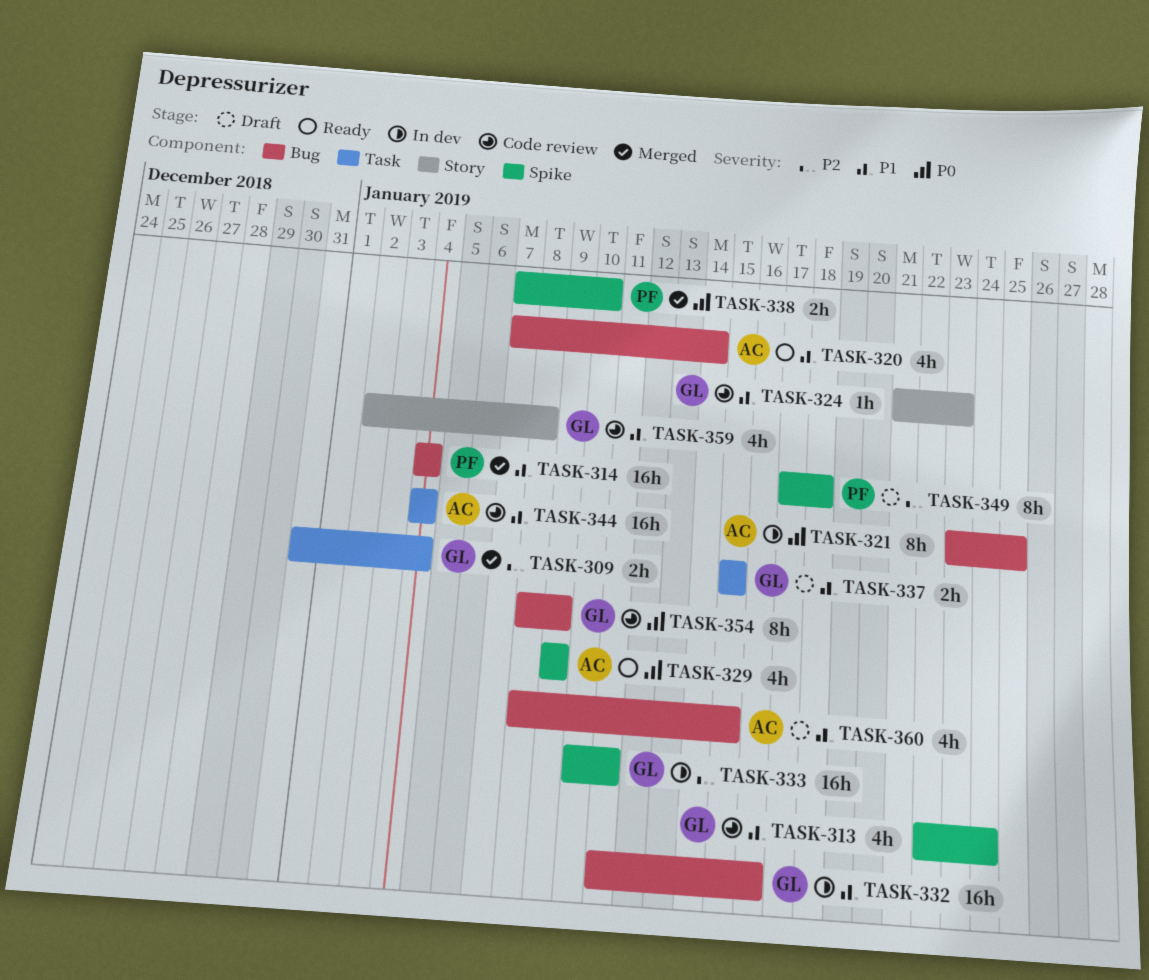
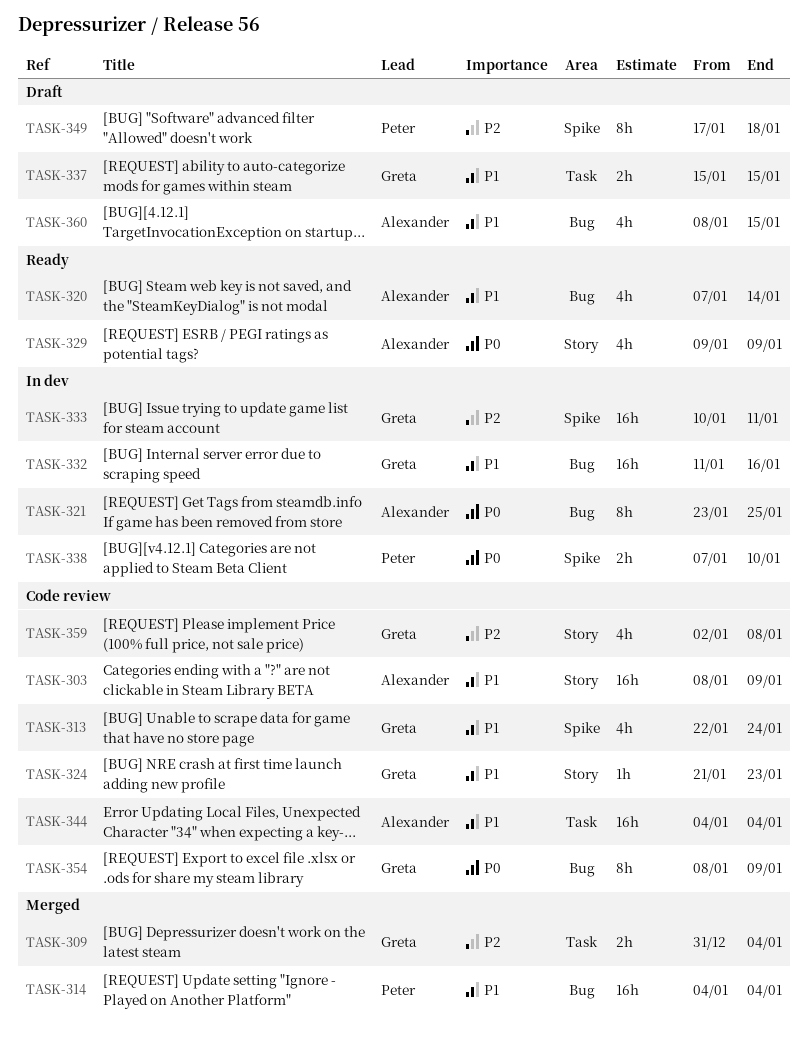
TASK-303: none -> present
TASK-329, label: Spike -> Story
TASK-338, status: Merged -> In dev
TASK-359, priority: P1 -> P2

